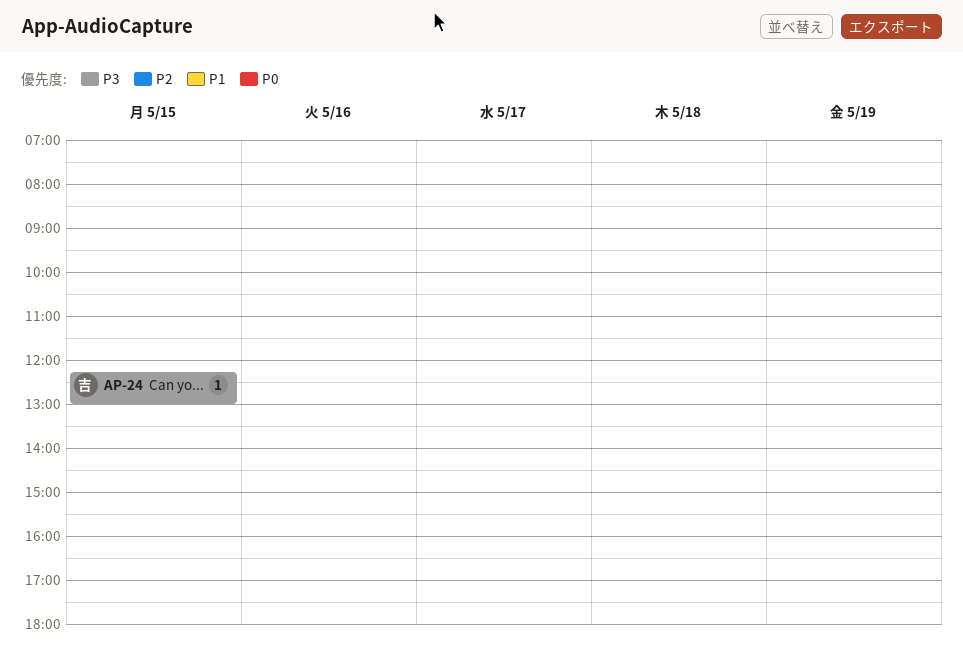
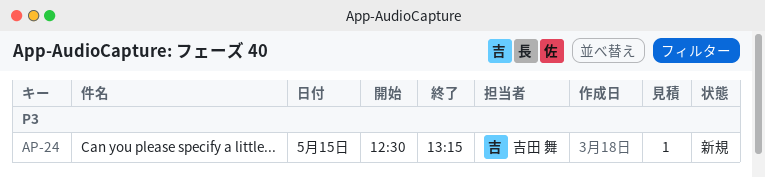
AP-24, begins: 12:15 -> 12:30
AP-24, ends: 13:00 -> 13:15

